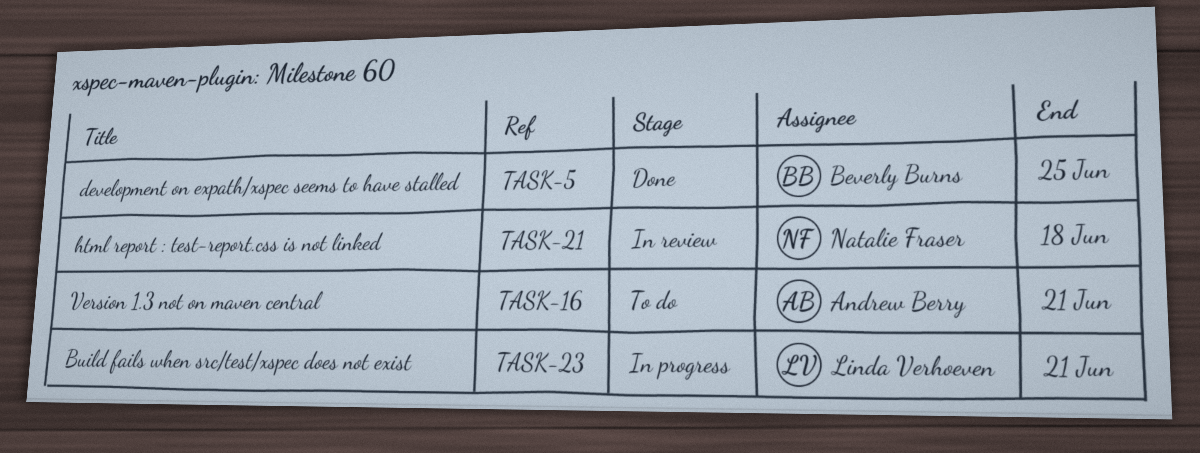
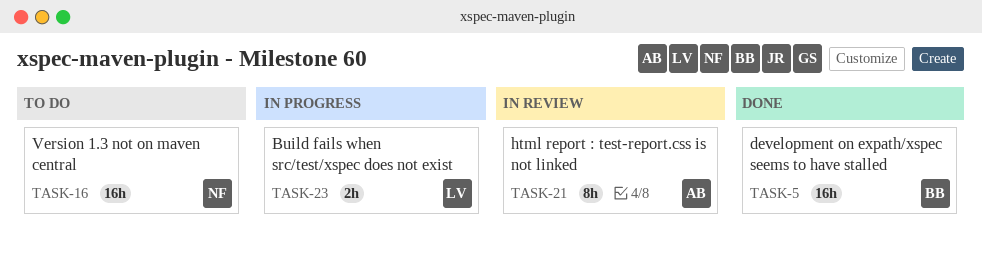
TASK-16, owner: Andrew Berry -> Natalie Fraser
TASK-21, owner: Natalie Fraser -> Andrew Berry

